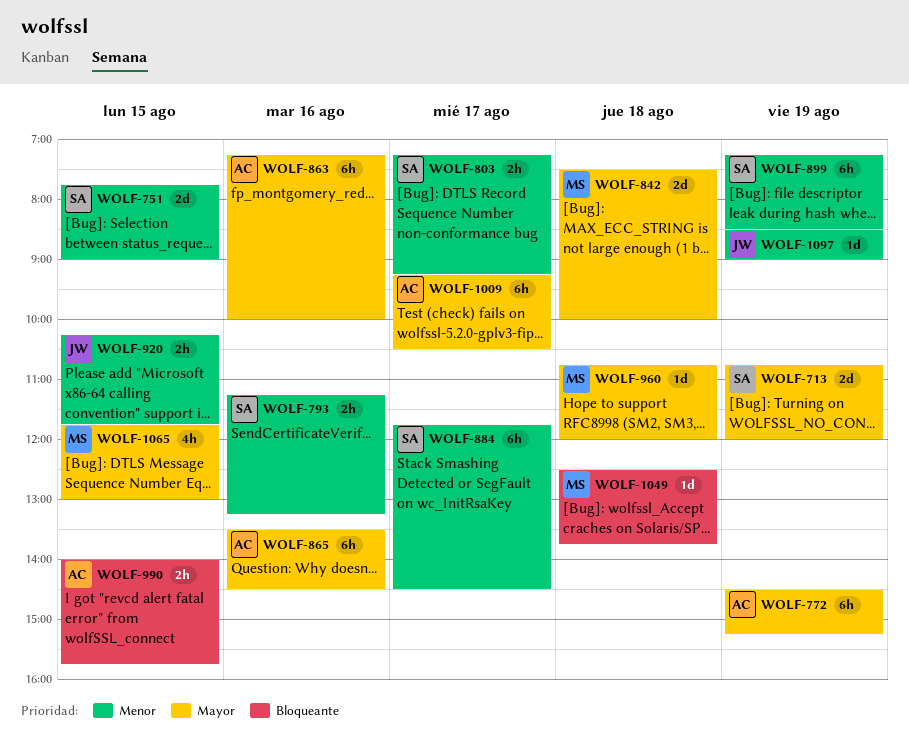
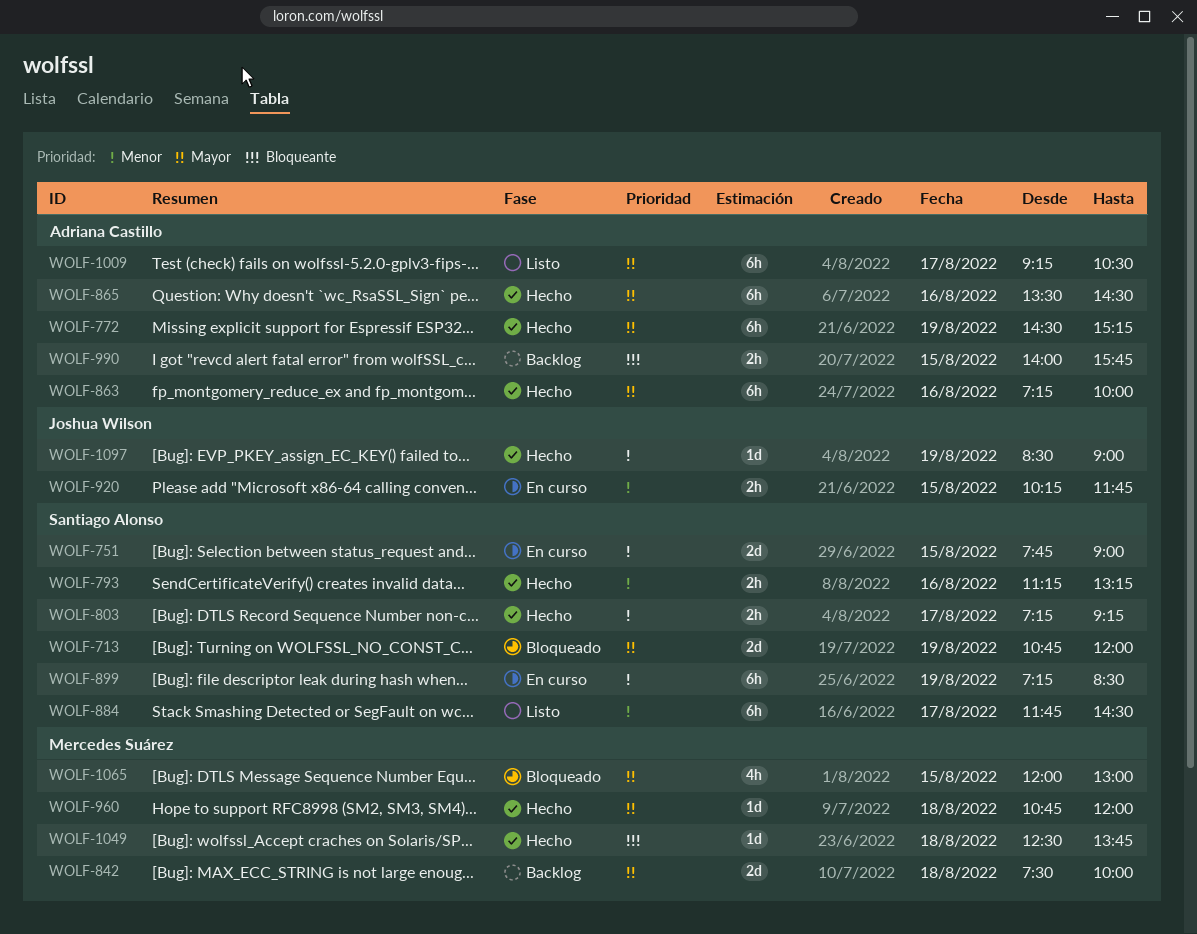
WOLF-1065, begins: 11:45 -> 12:00

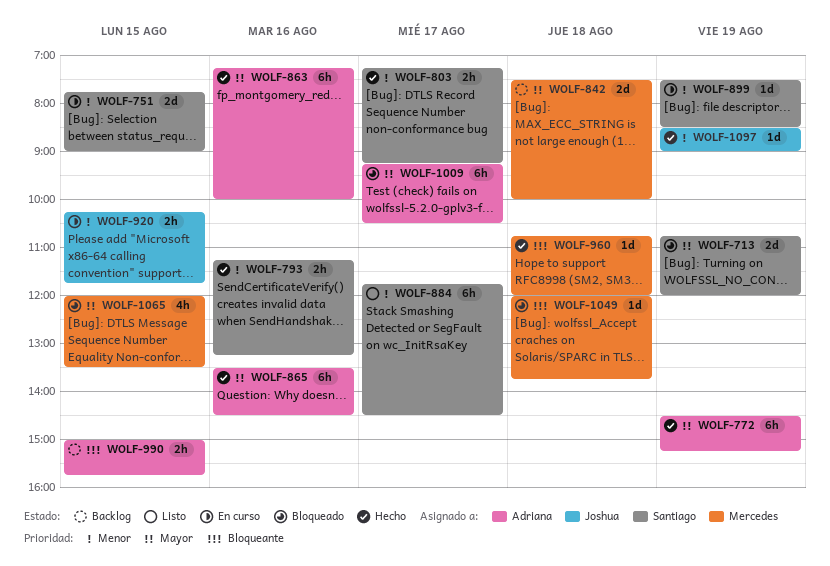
WOLF-899, estimate: 6h -> 1d
WOLF-899, begins: 07:15 -> 07:30
WOLF-960, priority: Mayor -> Bloqueante
WOLF-990, begins: 14:00 -> 15:00
WOLF-1009, status: Listo -> Bloqueado
WOLF-1049, status: Hecho -> Bloqueado
WOLF-1049, begins: 12:30 -> 12:00
WOLF-1065, ends: 13:00 -> 13:30

